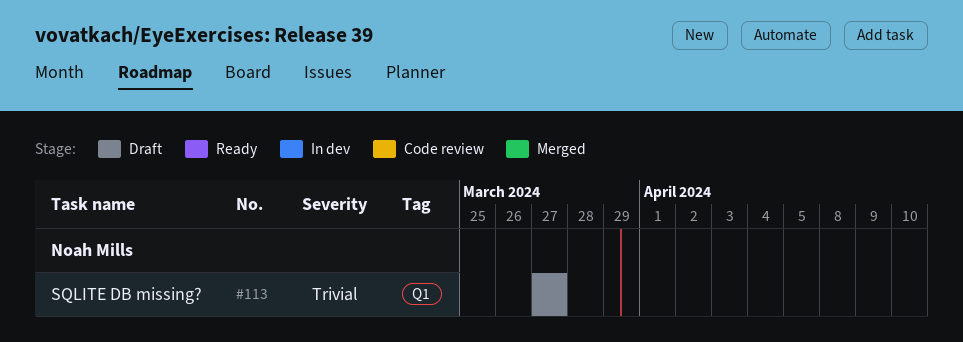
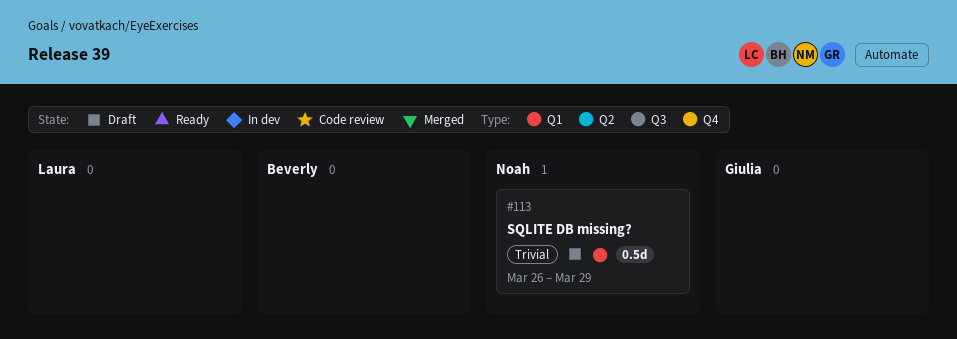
#113, start: Mar 27 -> Mar 26
#113, due: Mar 27 -> Mar 29

